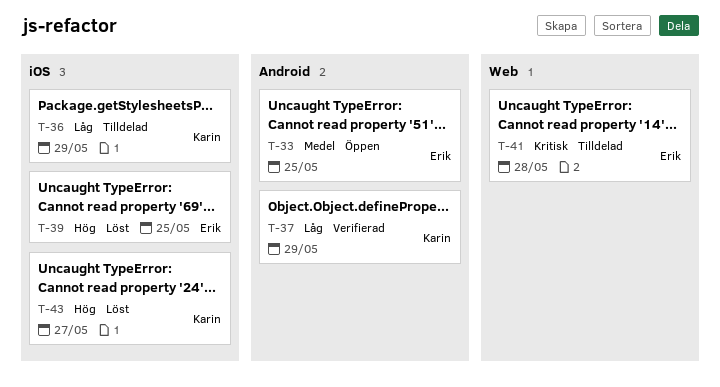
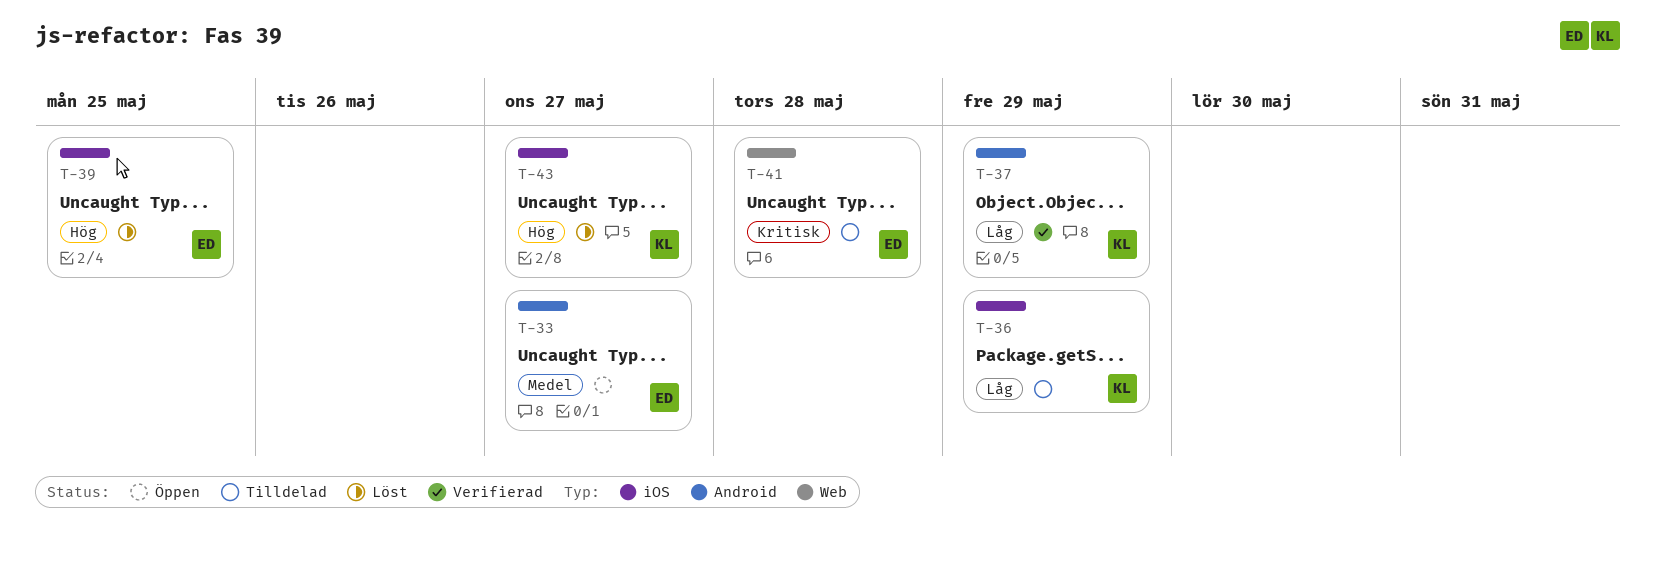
T-33, due: May 25 -> May 27

